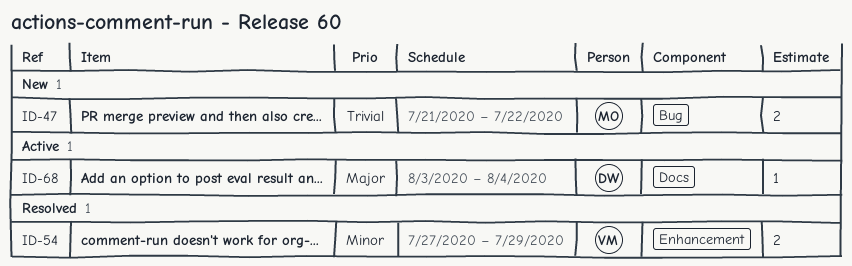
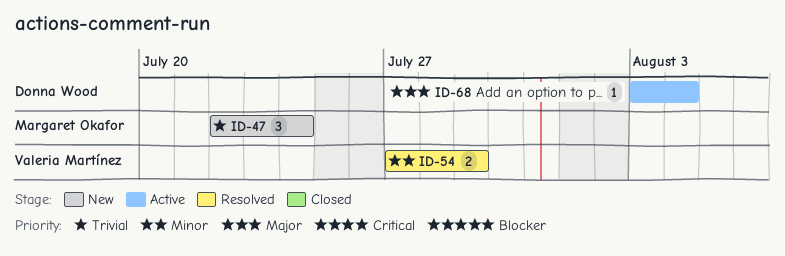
ID-47, estimate: 2 -> 3
ID-47, start: Jul 21 -> Jul 22
ID-47, due: Jul 22 -> Jul 24

